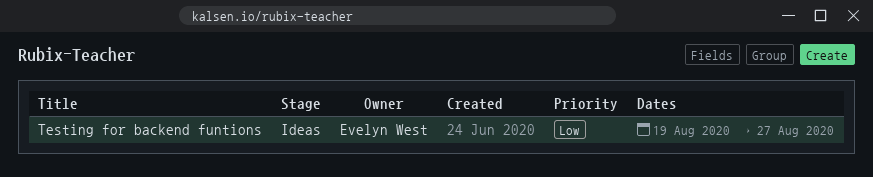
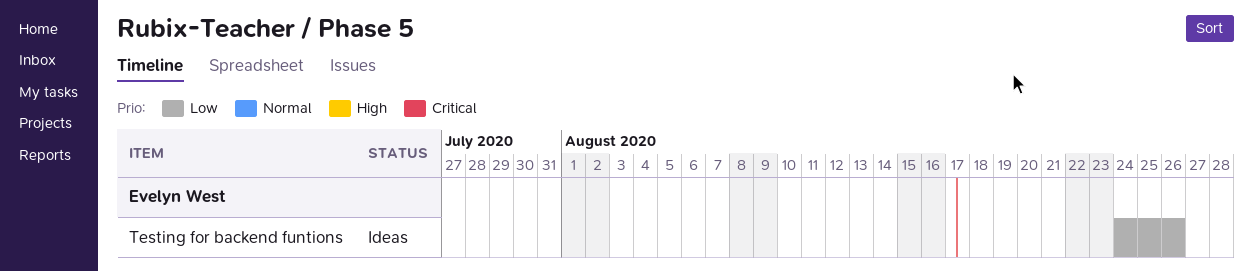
Testing for backend funtions, start: Aug 19 -> Aug 24
Testing for backend funtions, due: Aug 27 -> Aug 26

